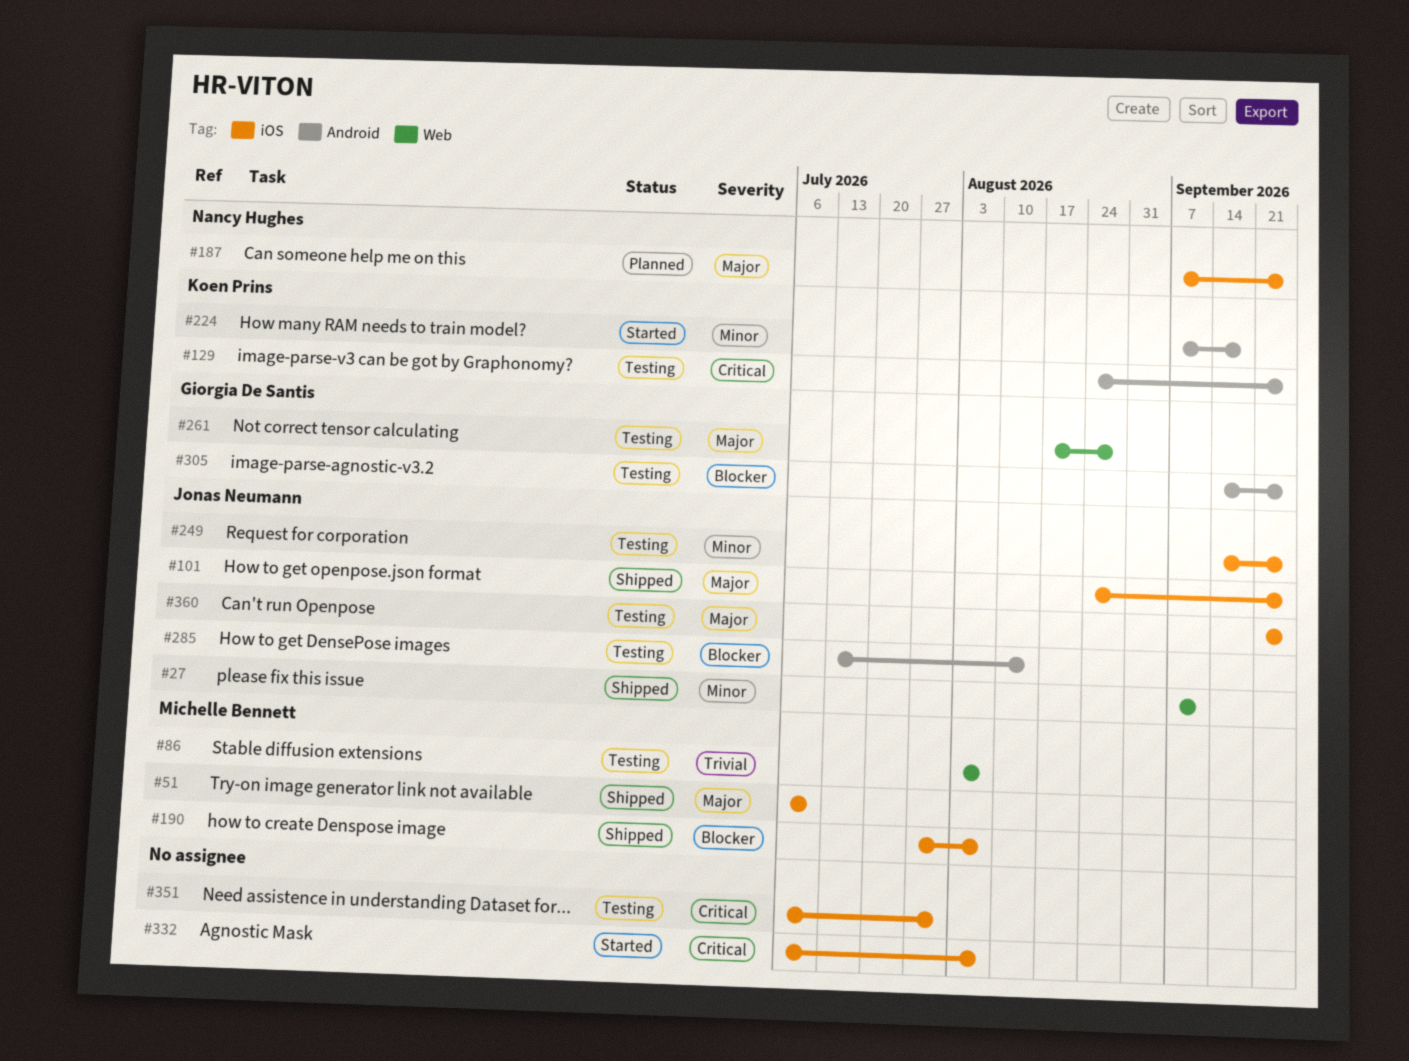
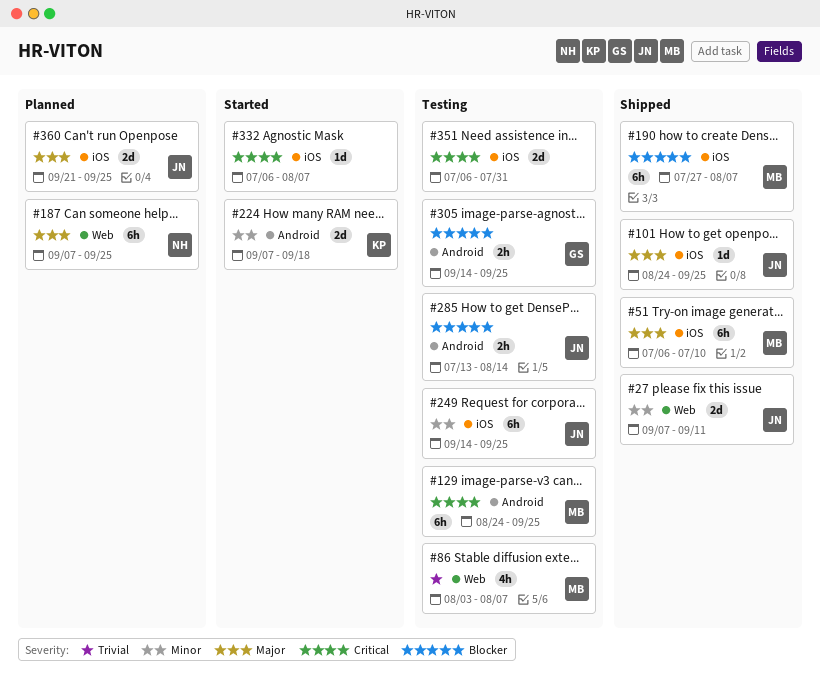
#129, owner: Koen Prins -> Michelle Bennett
#187, label: iOS -> Web
#261: present -> none
#360, status: Testing -> Planned

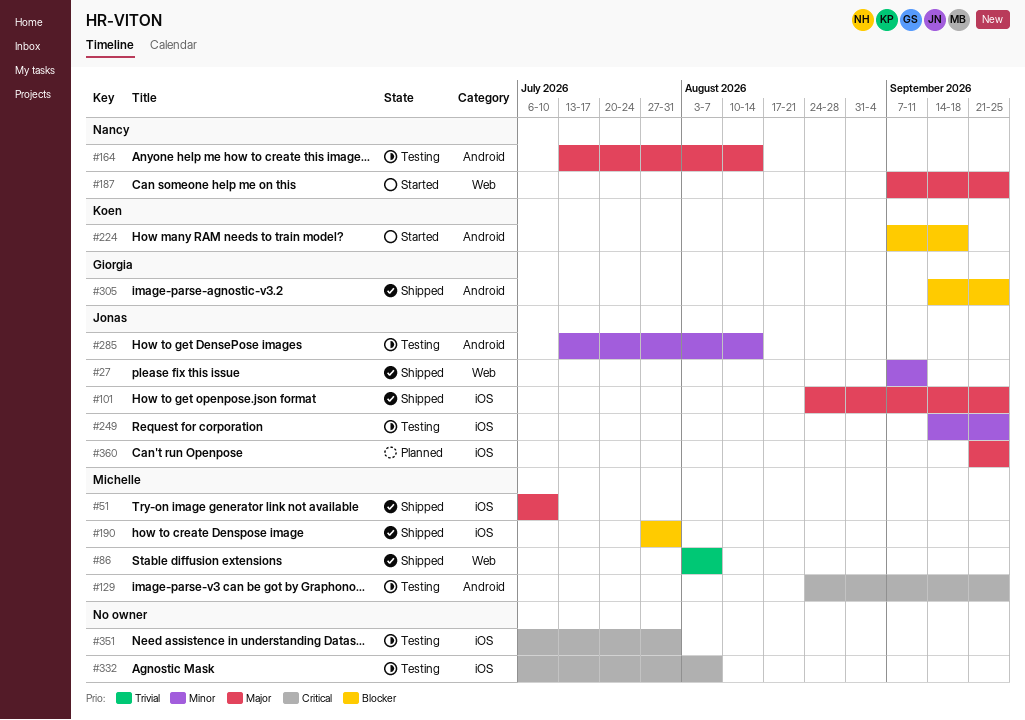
#86, status: Testing -> Shipped
#164: none -> present
#187, status: Planned -> Started
#190, due: Aug 7 -> Jul 31
#224, priority: Minor -> Blocker
#285, priority: Blocker -> Minor
#305, status: Testing -> Shipped
#332, status: Started -> Testing

